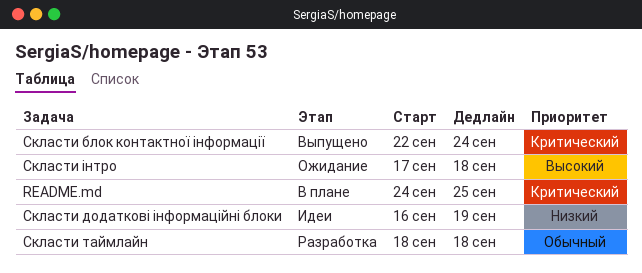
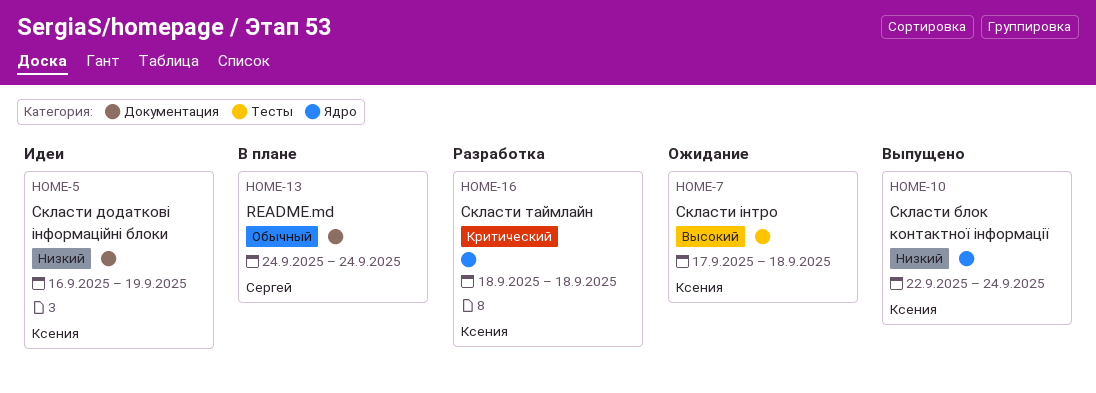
README.md, priority: Критический -> Обычный
README.md, due: Sep 25 -> Sep 24
Скласти блок контактної інформації, priority: Критический -> Низкий
Скласти таймлайн, priority: Обычный -> Критический

